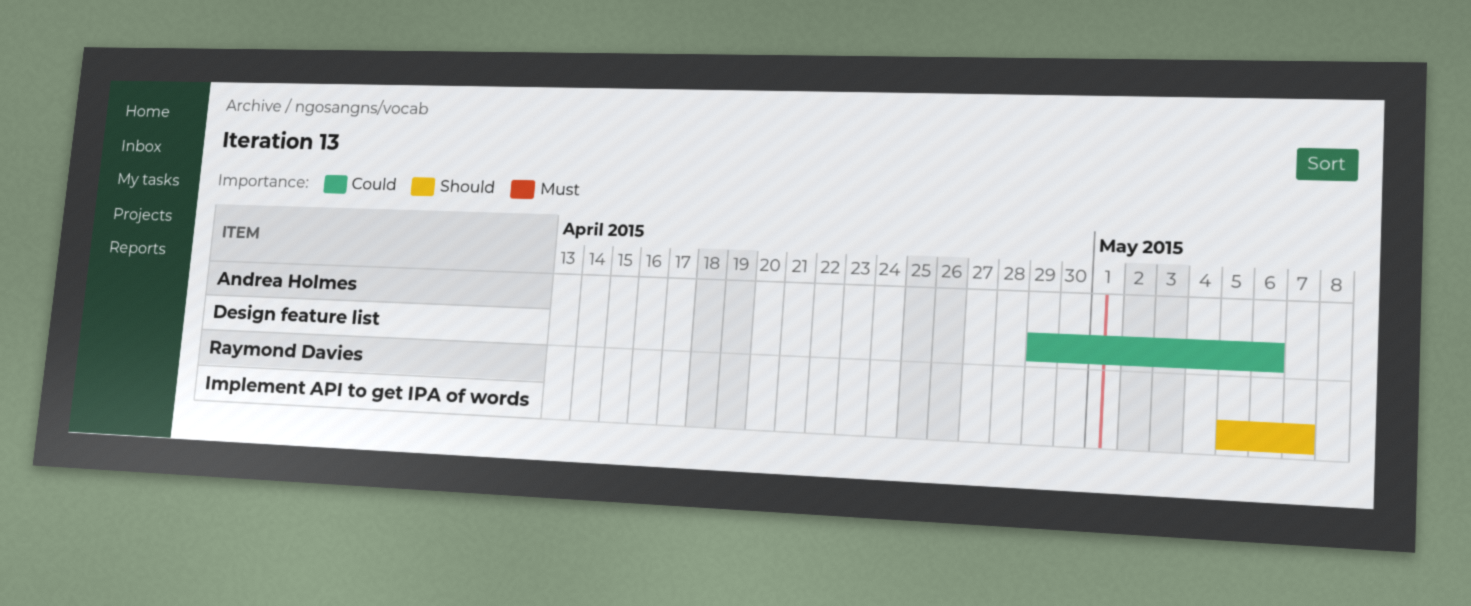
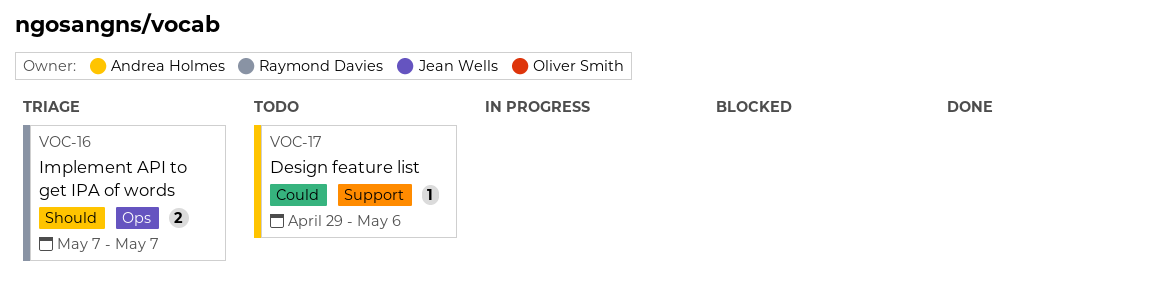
Implement API to get IPA of words, start: May 5 -> May 7

